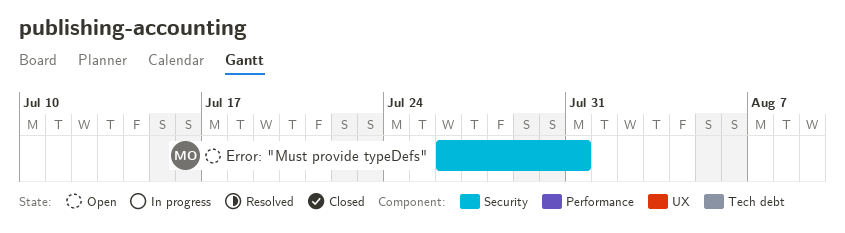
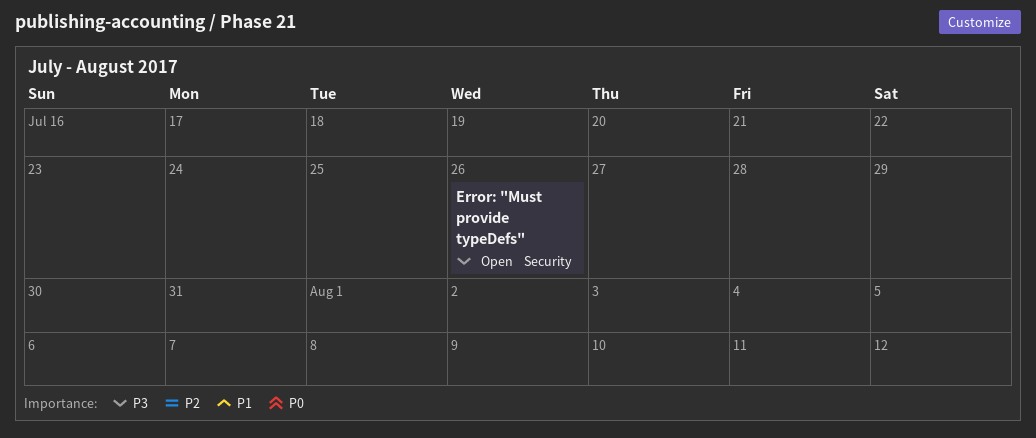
Error: "Must provide typeDefs", due: Jul 31 -> Jul 26

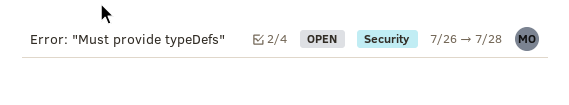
Error: "Must provide typeDefs", due: Jul 26 -> Jul 28

